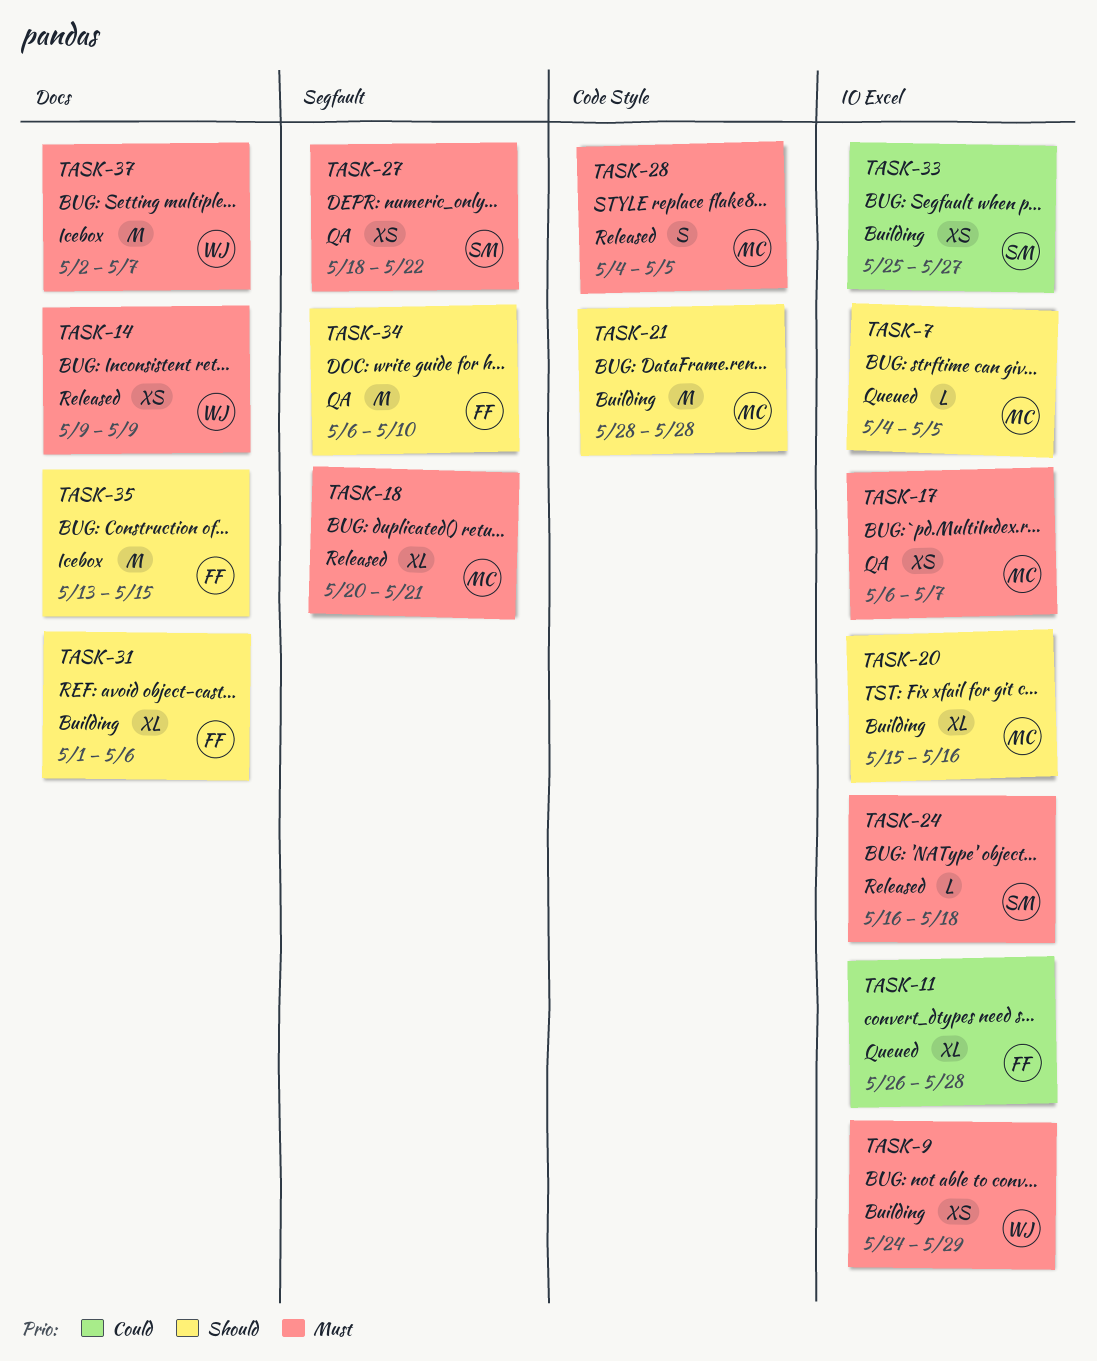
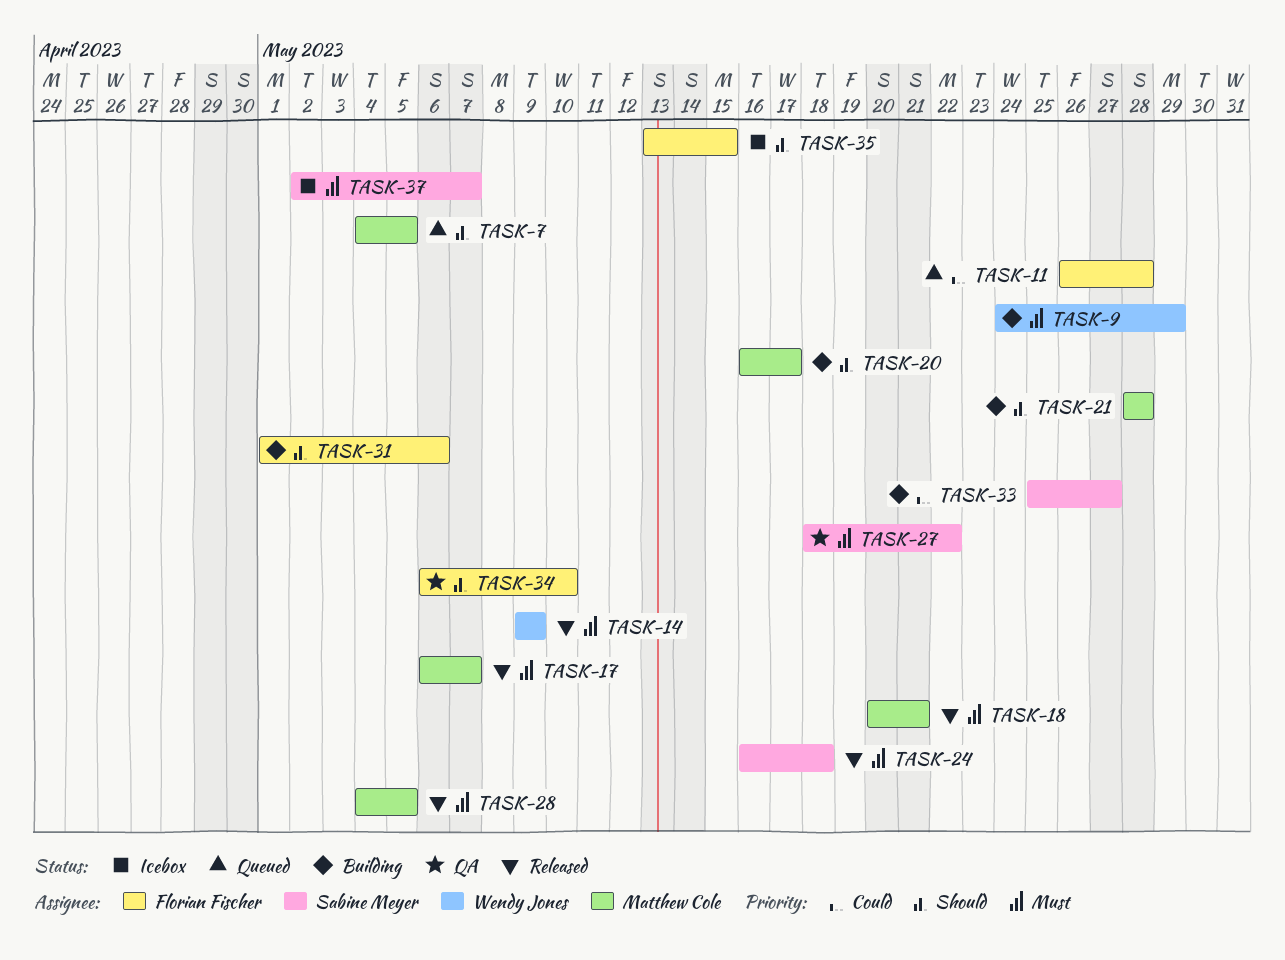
TASK-17, status: QA -> Released
TASK-20, start: May 15 -> May 16
TASK-20, due: May 16 -> May 17
TASK-37, owner: Wendy Jones -> Sabine Meyer

